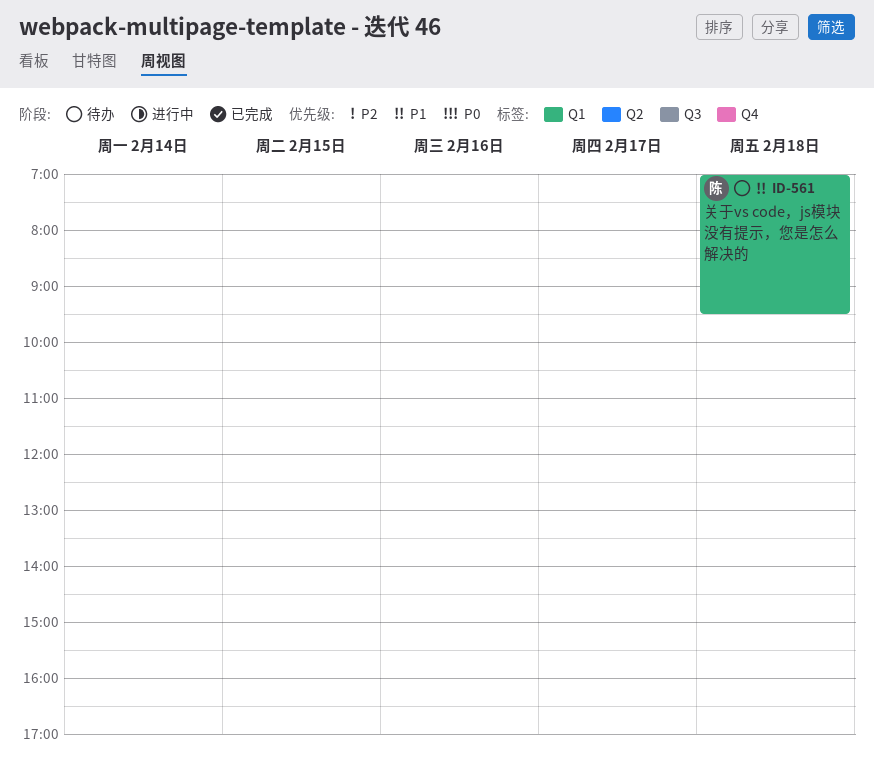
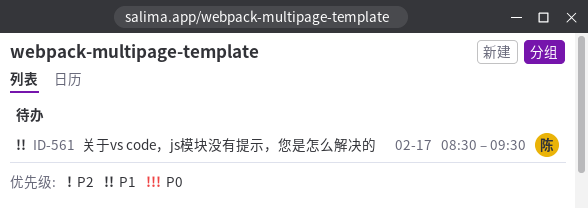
ID-561, day: Feb 18 -> Feb 17
ID-561, begins: 07:00 -> 08:30

